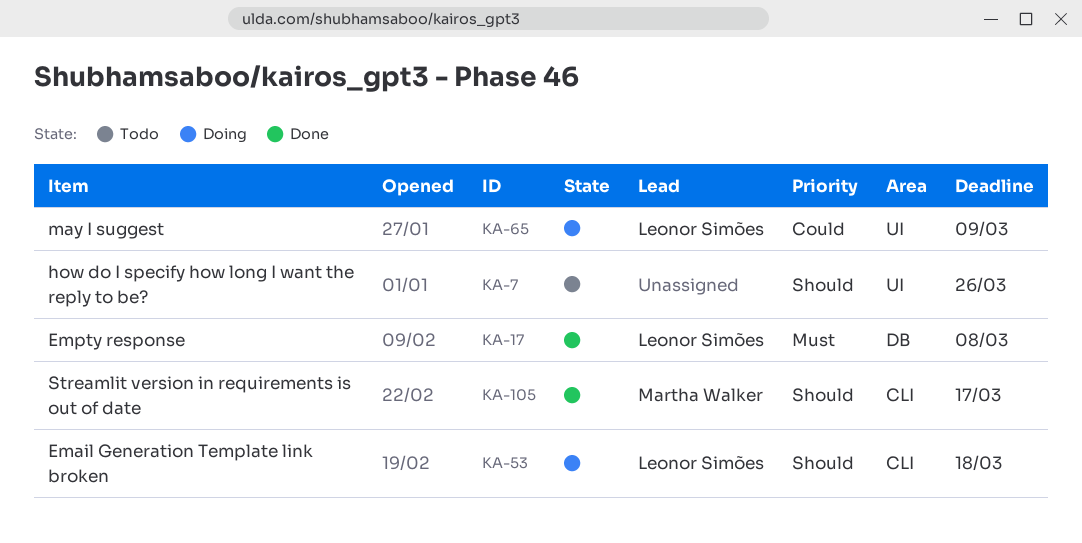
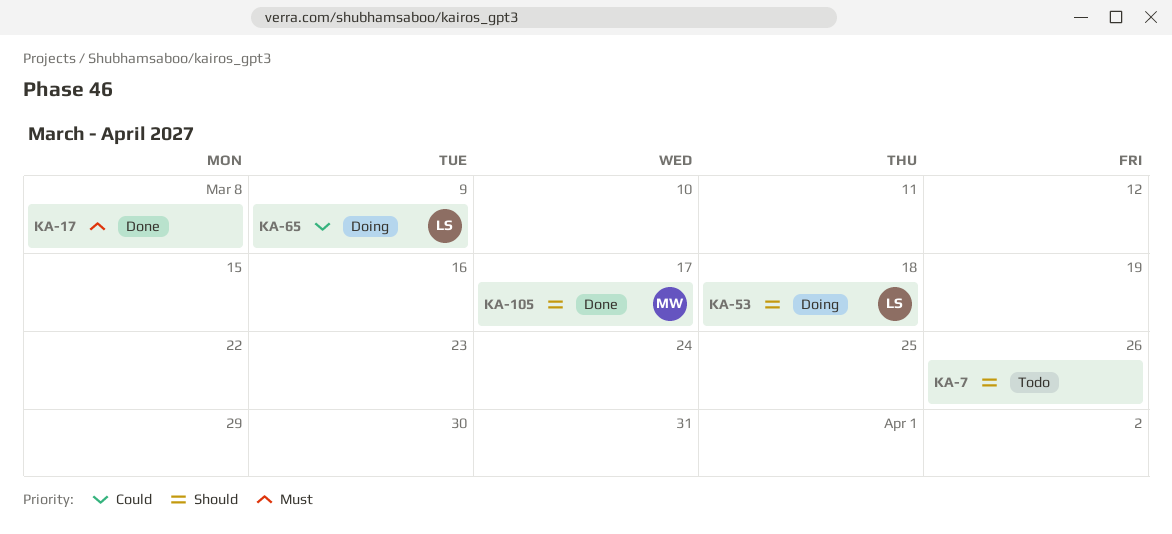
KA-17, owner: Leonor Simões -> none

